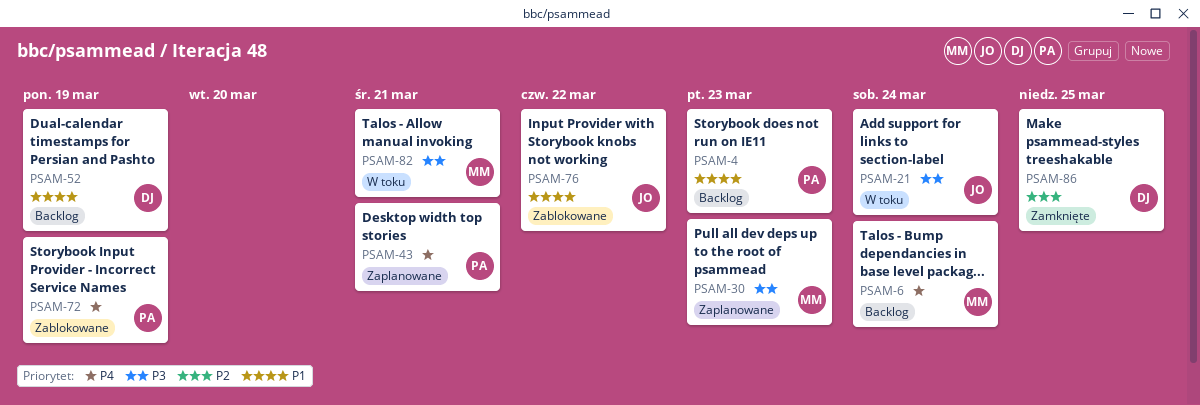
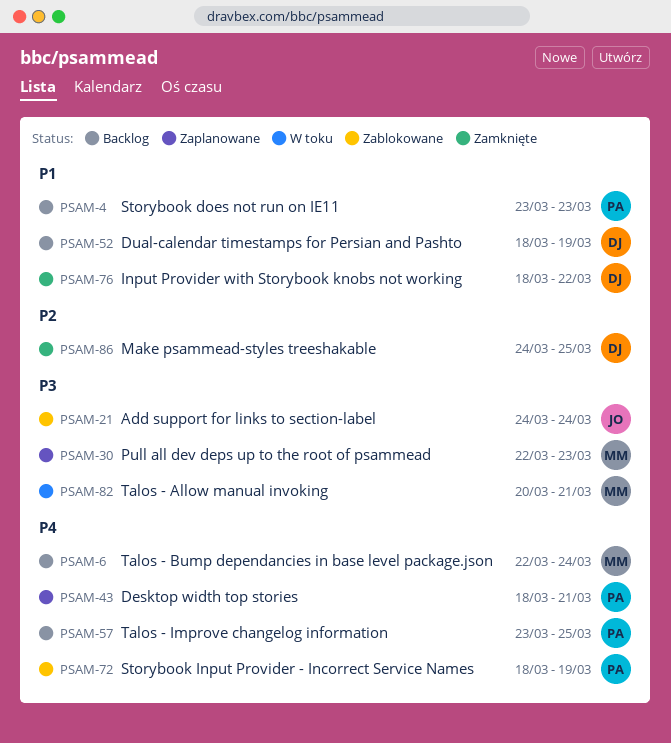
PSAM-21, status: W toku -> Zablokowane
PSAM-57: none -> present
PSAM-76, status: Zablokowane -> Zamknięte
PSAM-76, owner: JO -> DJ

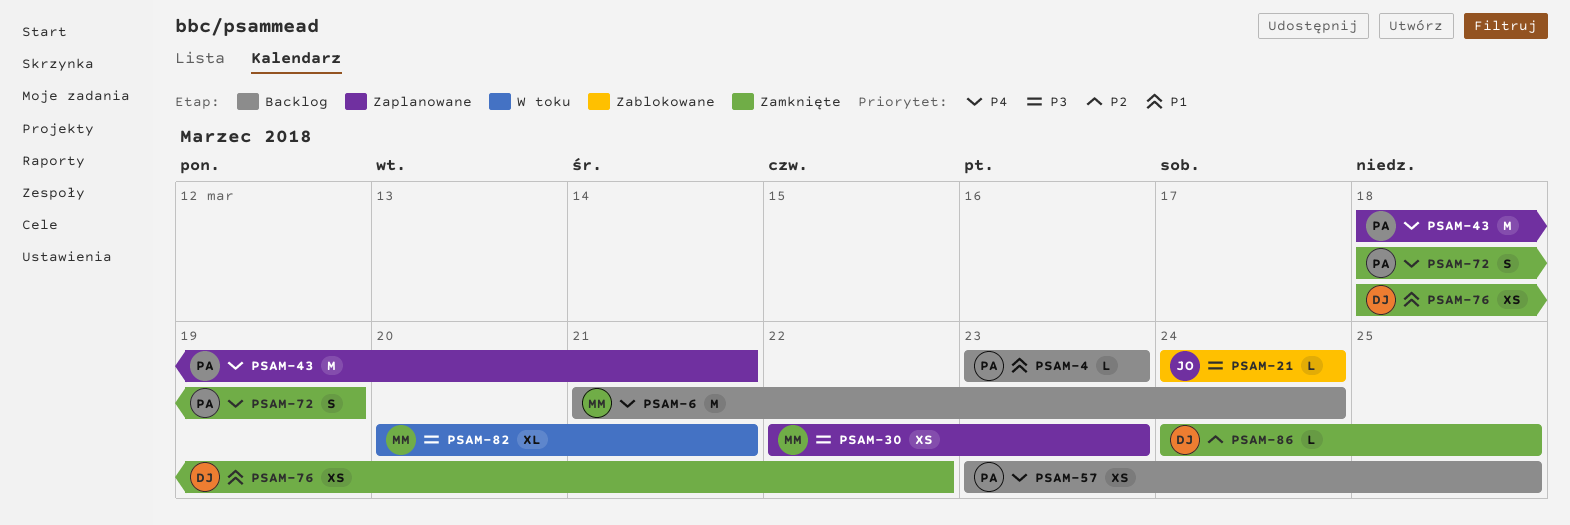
PSAM-6, start: Mar 22 -> Mar 21
PSAM-52: present -> none
PSAM-72, status: Zablokowane -> Zamknięte

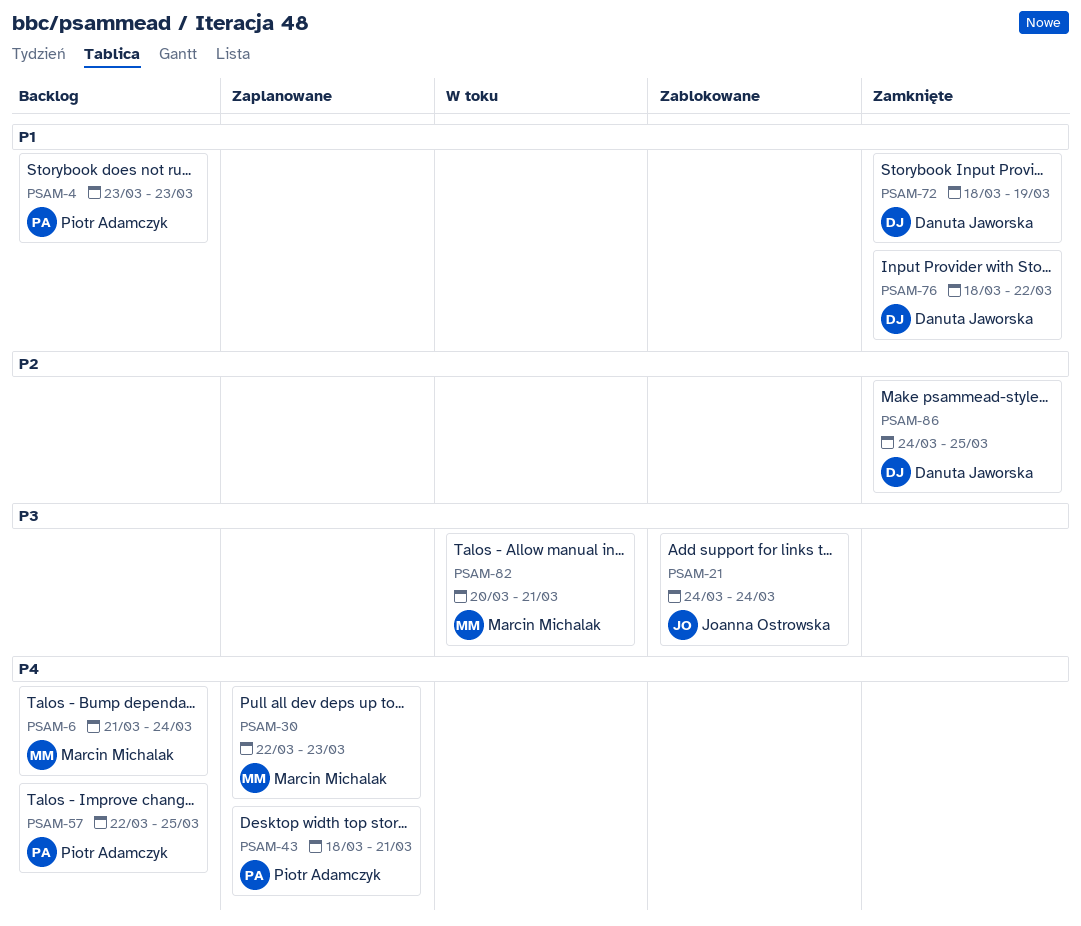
PSAM-30, priority: P3 -> P4
PSAM-57, start: Mar 23 -> Mar 22
PSAM-72, owner: Piotr Adamczyk -> Danuta Jaworska
PSAM-72, priority: P4 -> P1

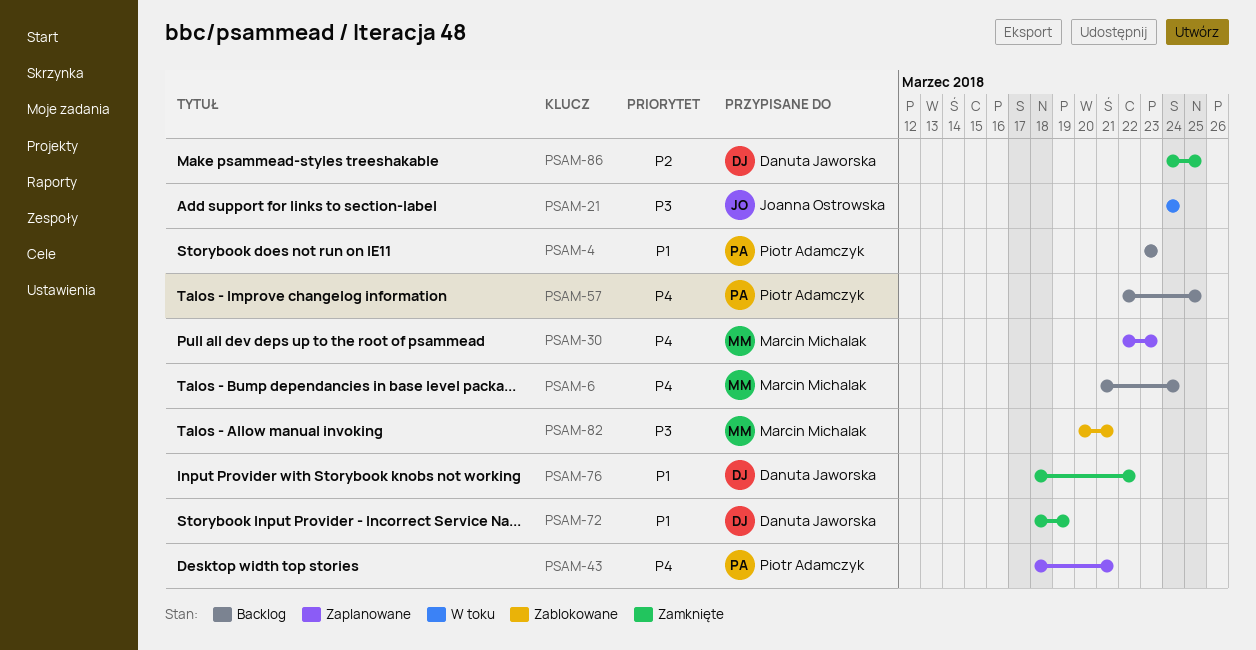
PSAM-21, status: Zablokowane -> W toku
PSAM-82, status: W toku -> Zablokowane

